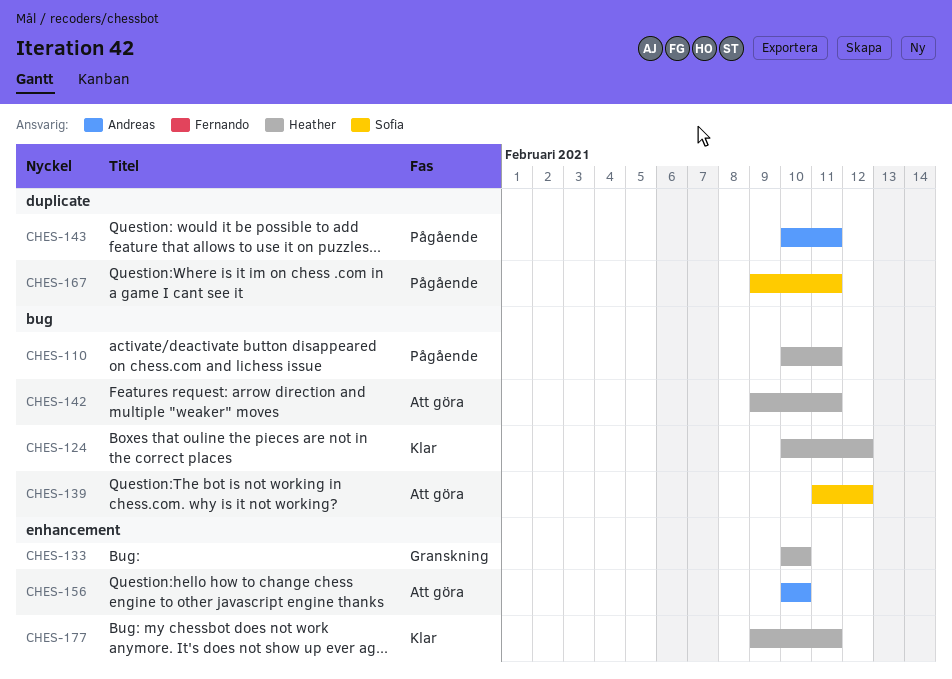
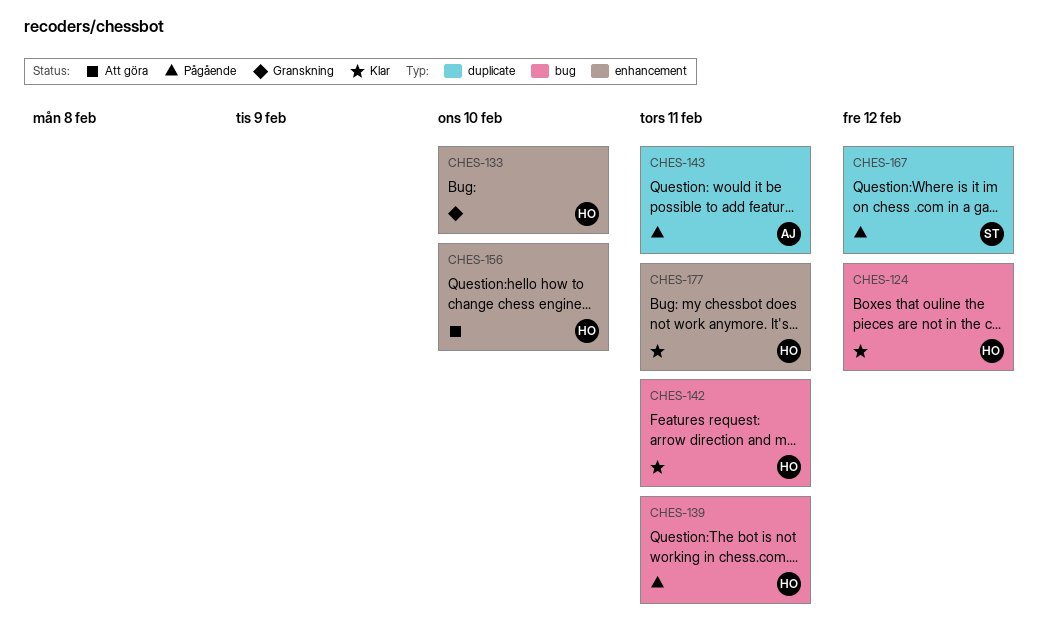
CHES-110: present -> none
CHES-139, status: Att göra -> Pågående
CHES-139, owner: Sofia -> Heather
CHES-139, due: Feb 12 -> Feb 11
CHES-142, status: Att göra -> Klar
CHES-156, owner: Andreas -> Heather
CHES-167, due: Feb 11 -> Feb 12

